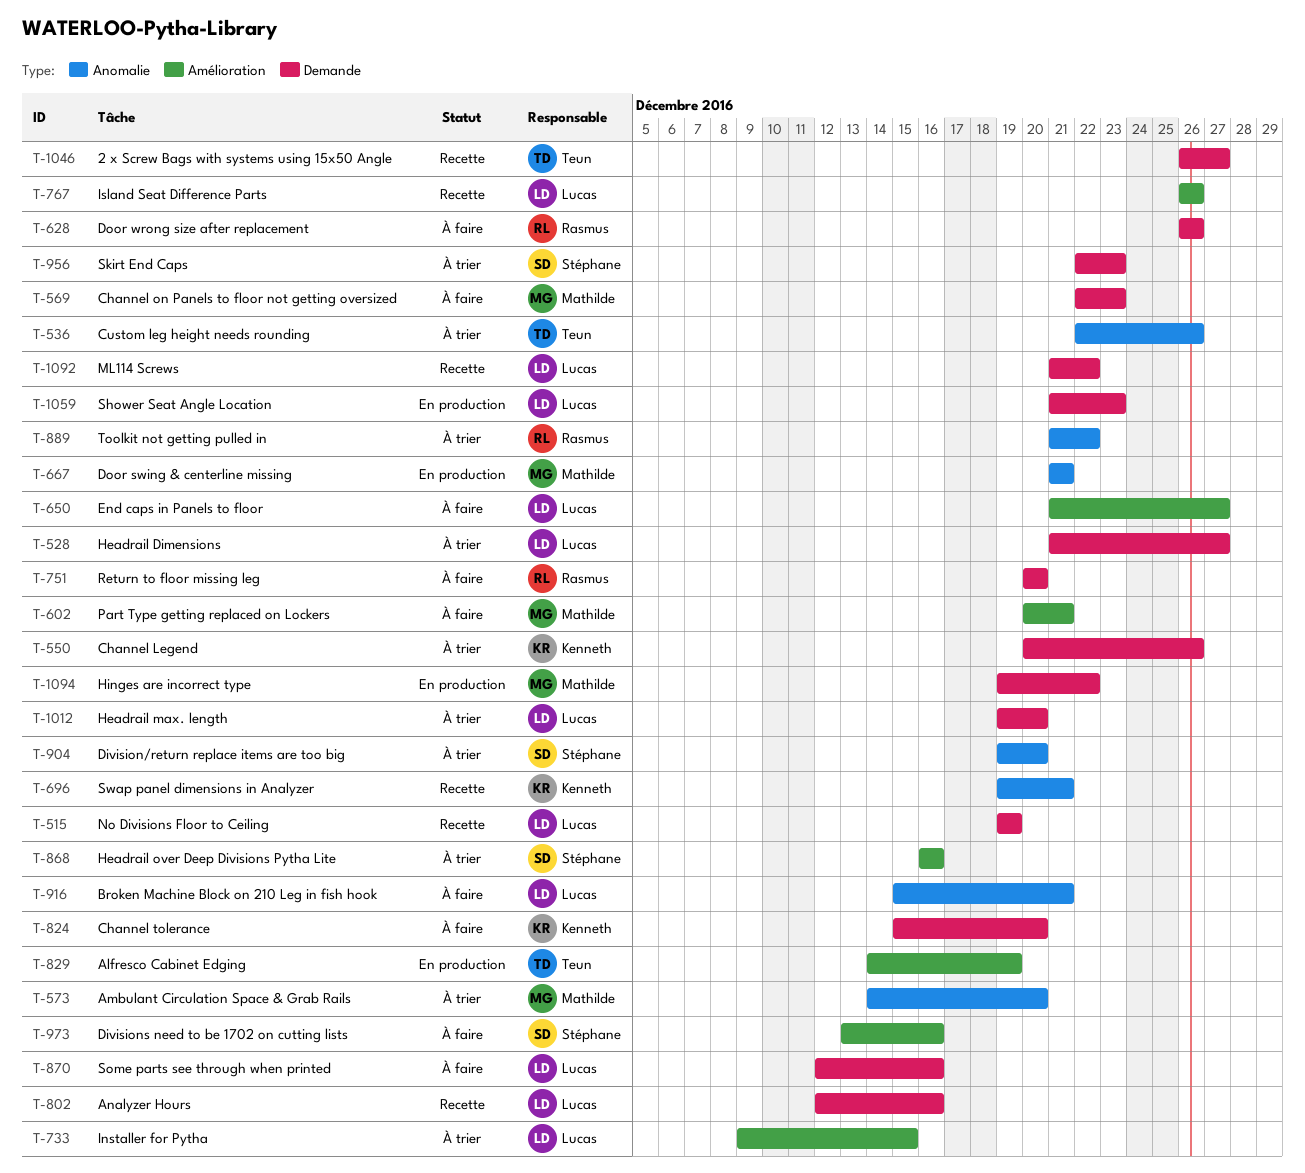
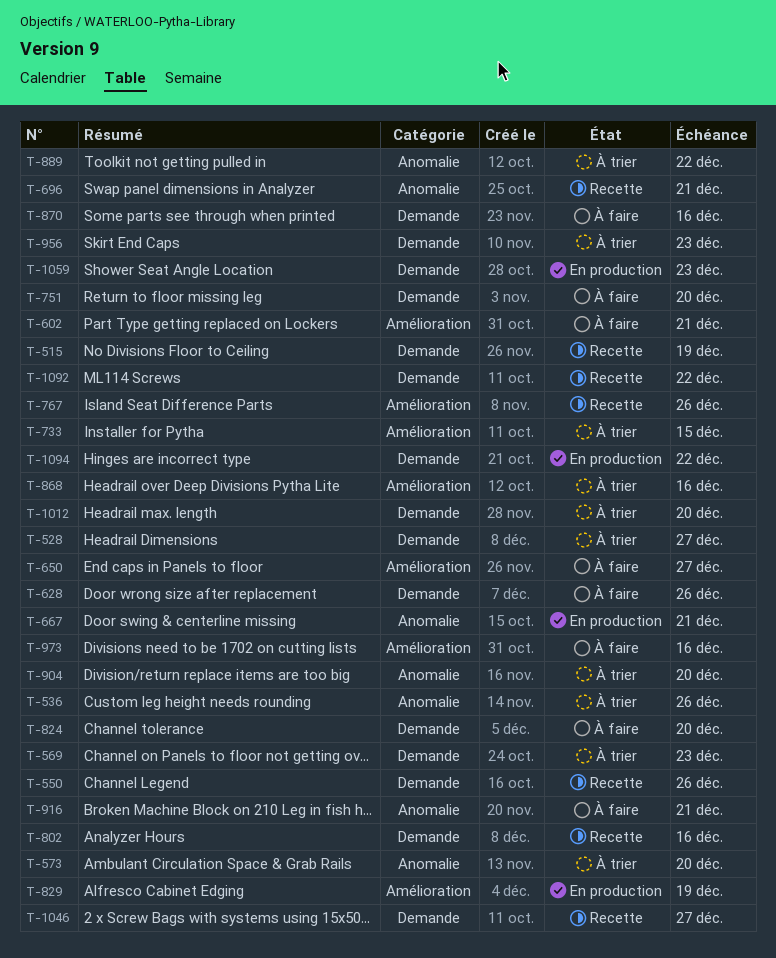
T-550, status: À trier -> Recette
T-569, status: À faire -> À trier

